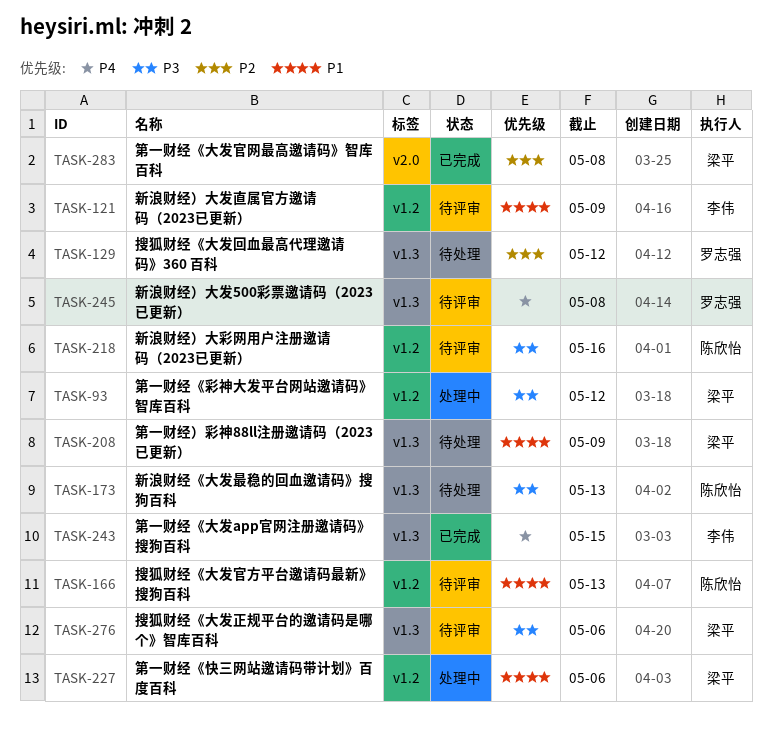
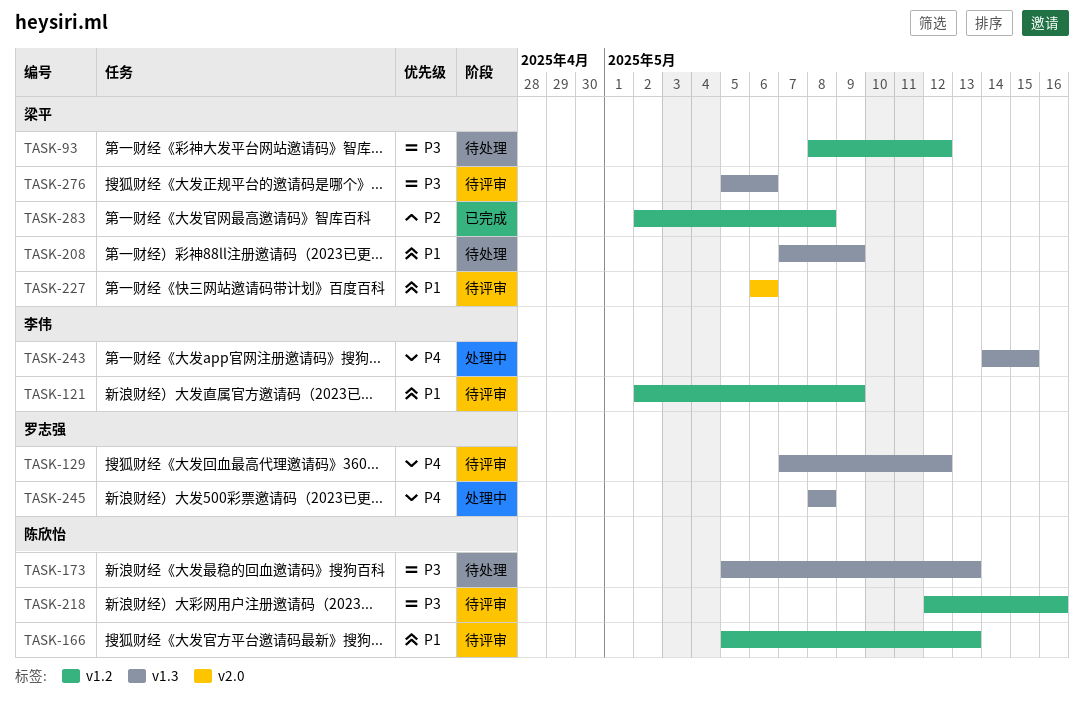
TASK-93, status: 处理中 -> 待处理
TASK-129, status: 待处理 -> 待评审
TASK-129, priority: P2 -> P4
TASK-227, status: 处理中 -> 待评审
TASK-227, label: v1.2 -> v2.0
TASK-243, status: 已完成 -> 处理中
TASK-245, status: 待评审 -> 处理中
TASK-283, label: v2.0 -> v1.2

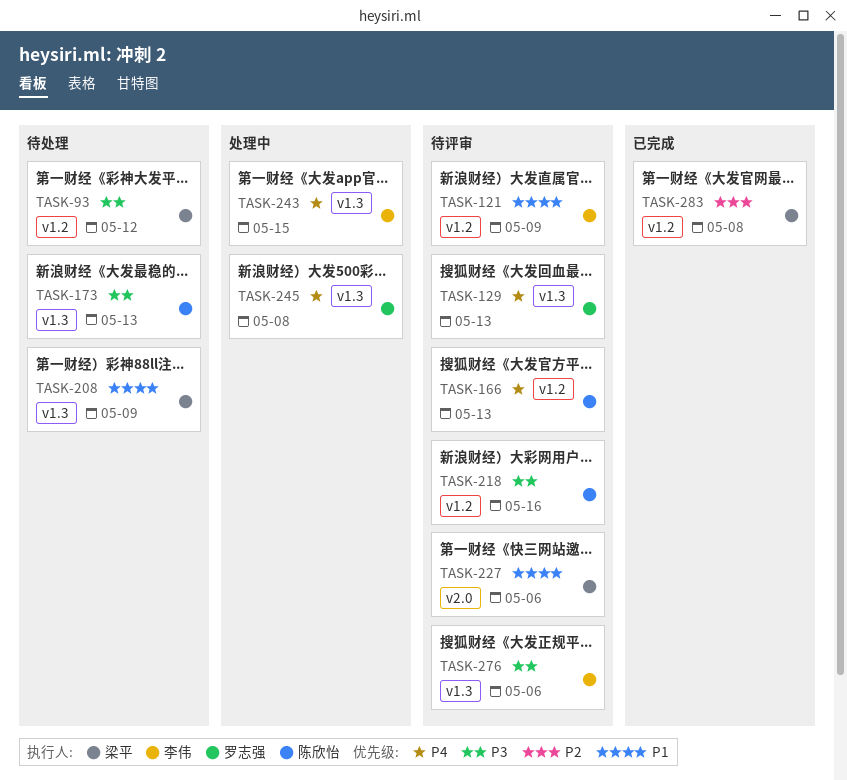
TASK-129, due: May 12 -> May 13
TASK-166, priority: P1 -> P4
TASK-276, owner: 梁平 -> 李伟

